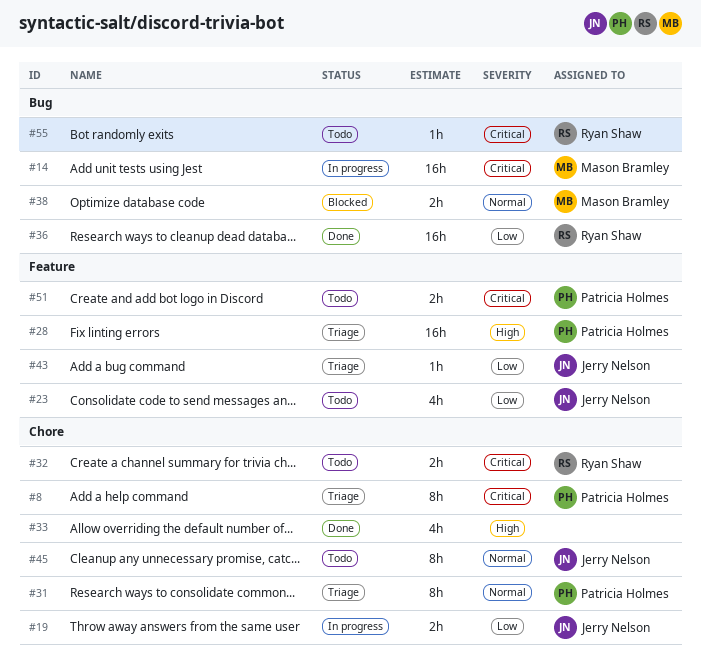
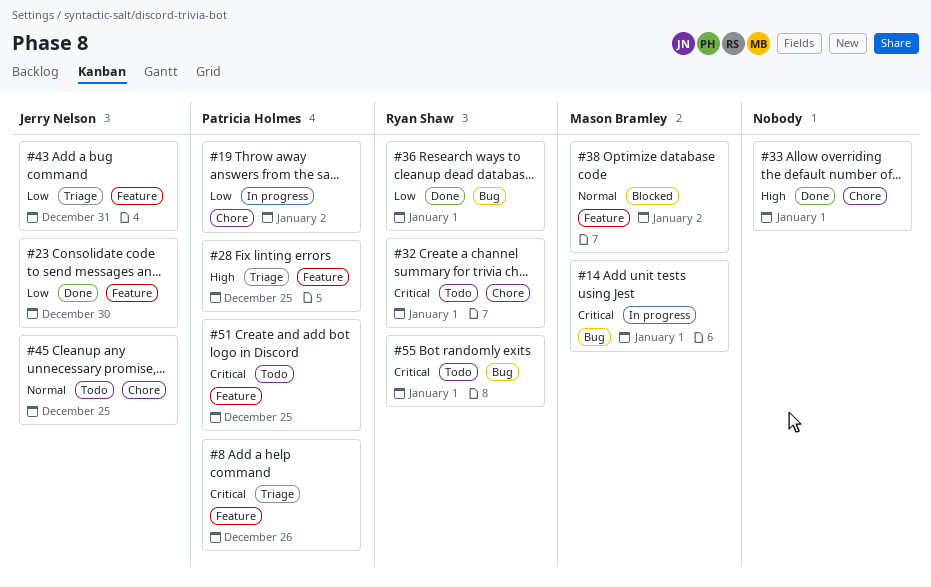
#8, label: Chore -> Feature
#19, owner: Jerry Nelson -> Patricia Holmes
#23, status: Todo -> Done
#31: present -> none
#38, label: Bug -> Feature

